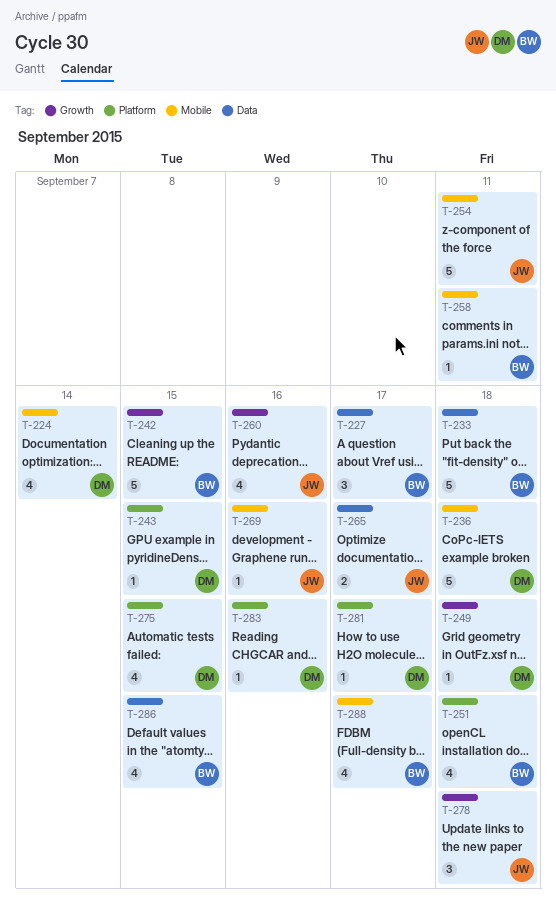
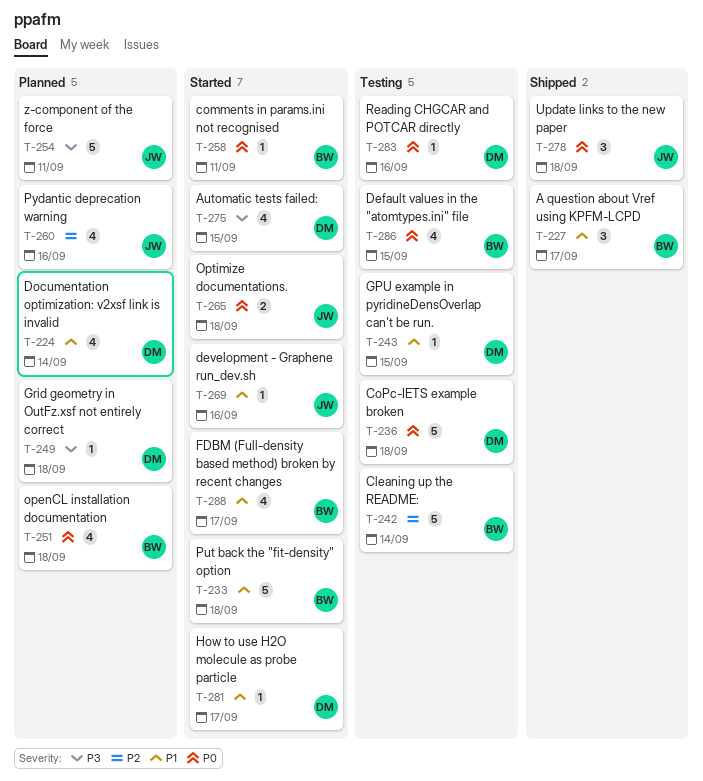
T-242, due: Sep 15 -> Sep 14
T-265, due: Sep 17 -> Sep 18

